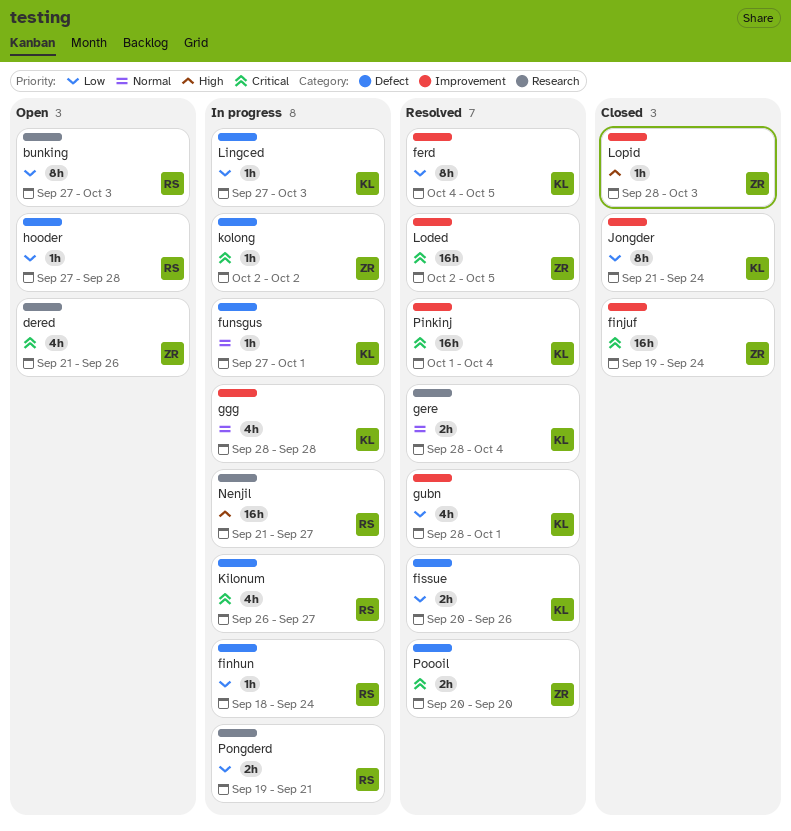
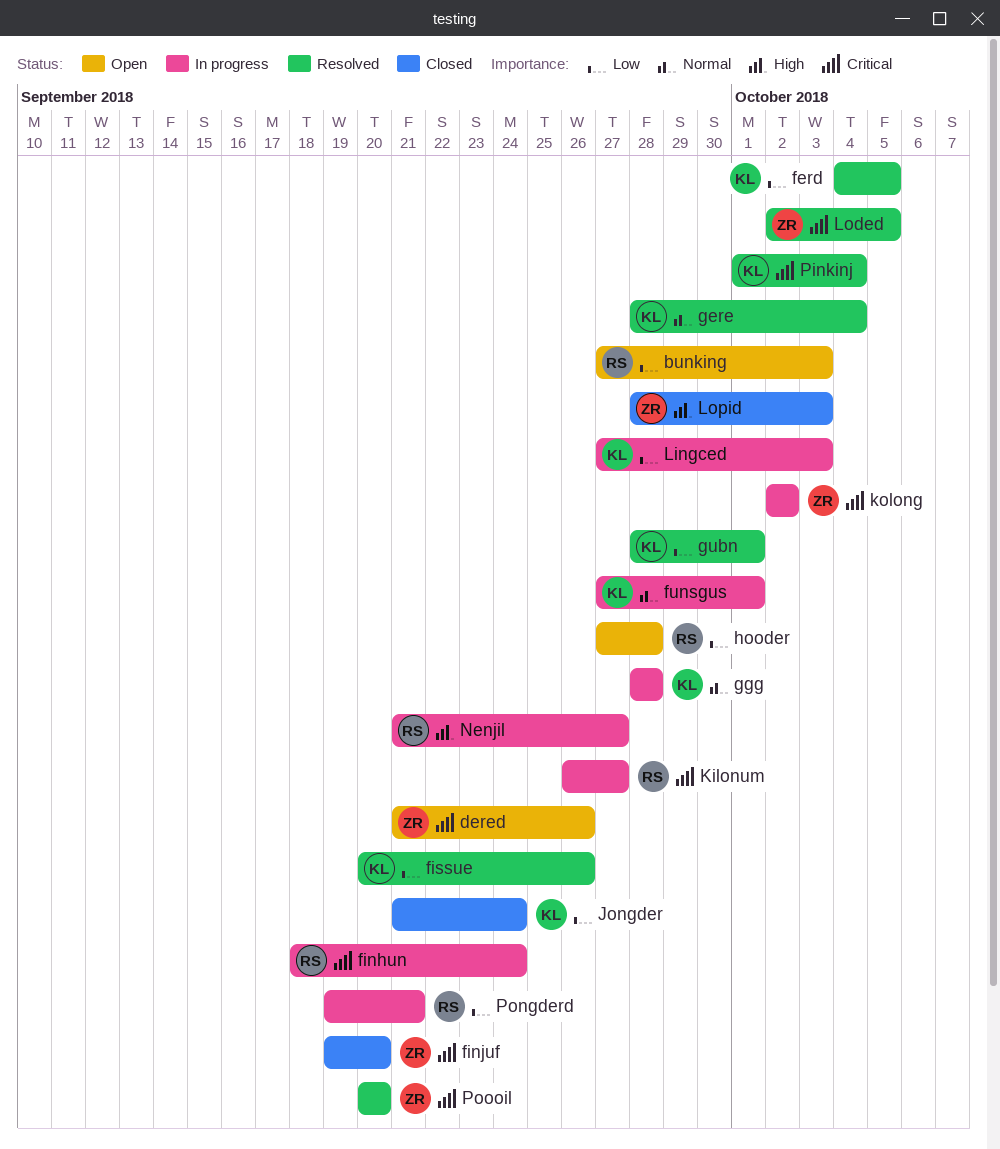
finhun, priority: Low -> Critical
finjuf, due: Sep 24 -> Sep 20

